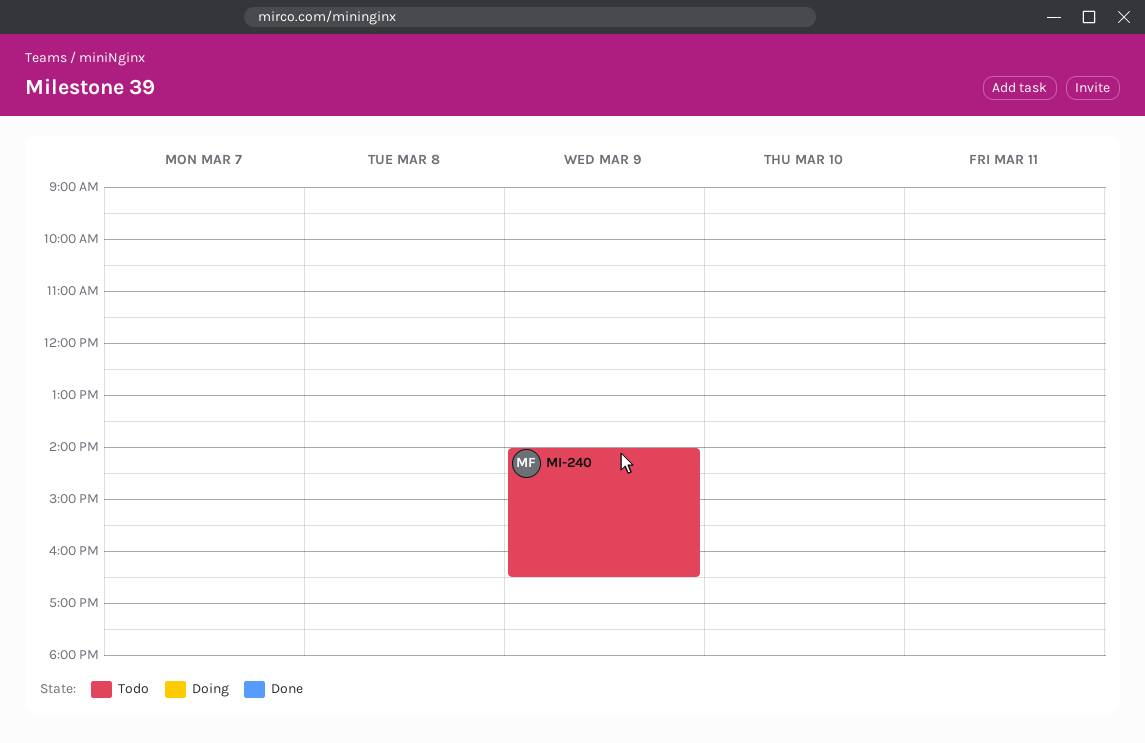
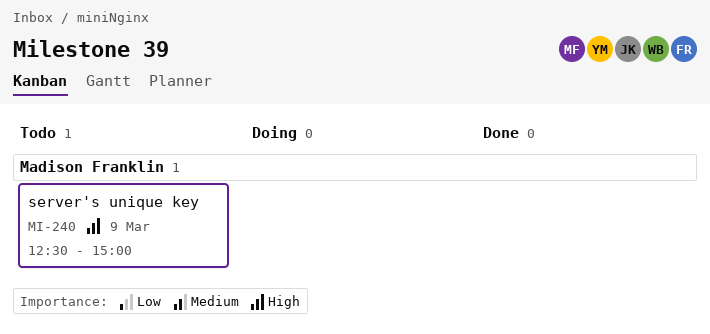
MI-240, begins: 14:00 -> 12:30
MI-240, ends: 16:30 -> 15:00

